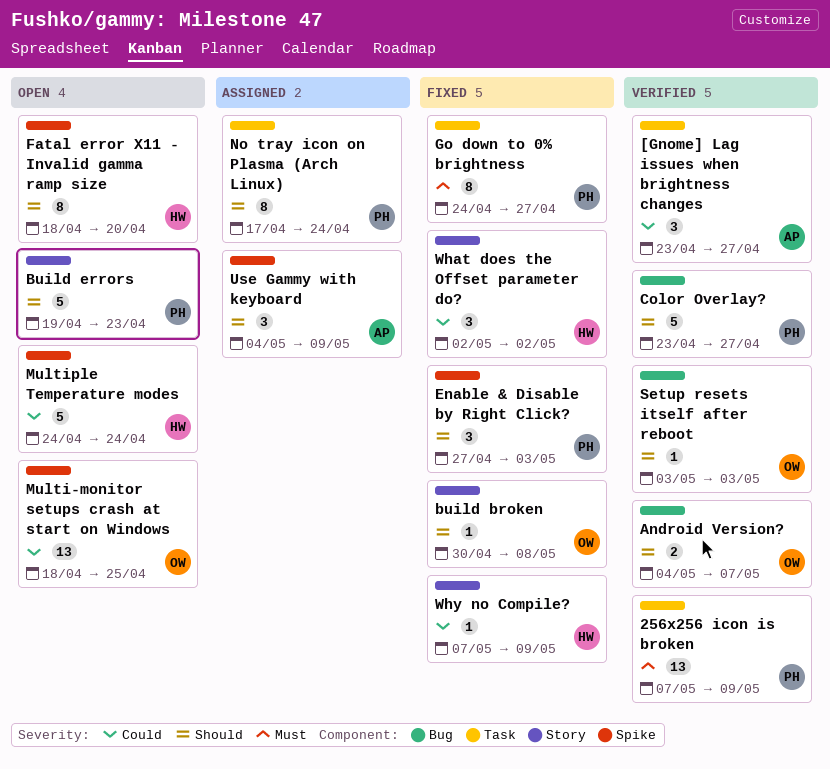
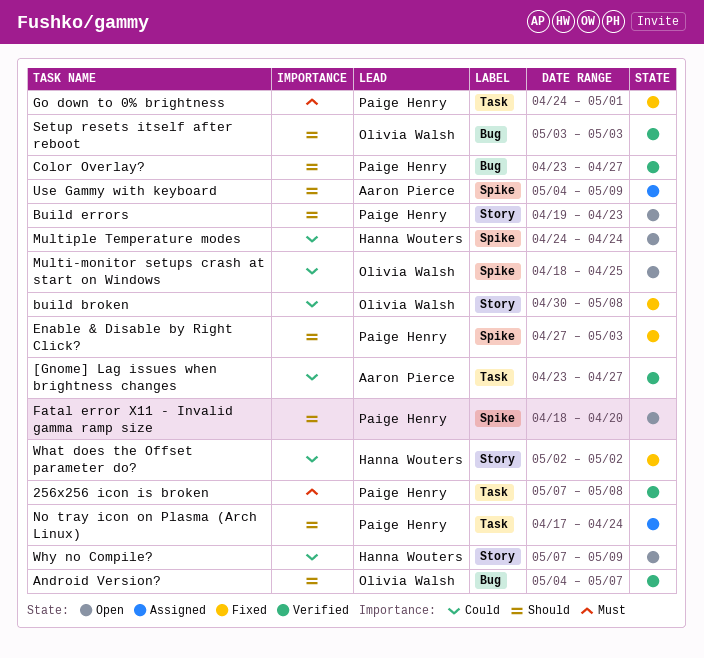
256x256 icon is broken, due: May 9 -> May 8
build broken, priority: Should -> Could
Fatal error X11 - Invalid gamma ramp size, owner: Hanna Wouters -> Paige Henry
Go down to 0% brightness, due: Apr 27 -> May 1
Why no Compile?, status: Fixed -> Open

